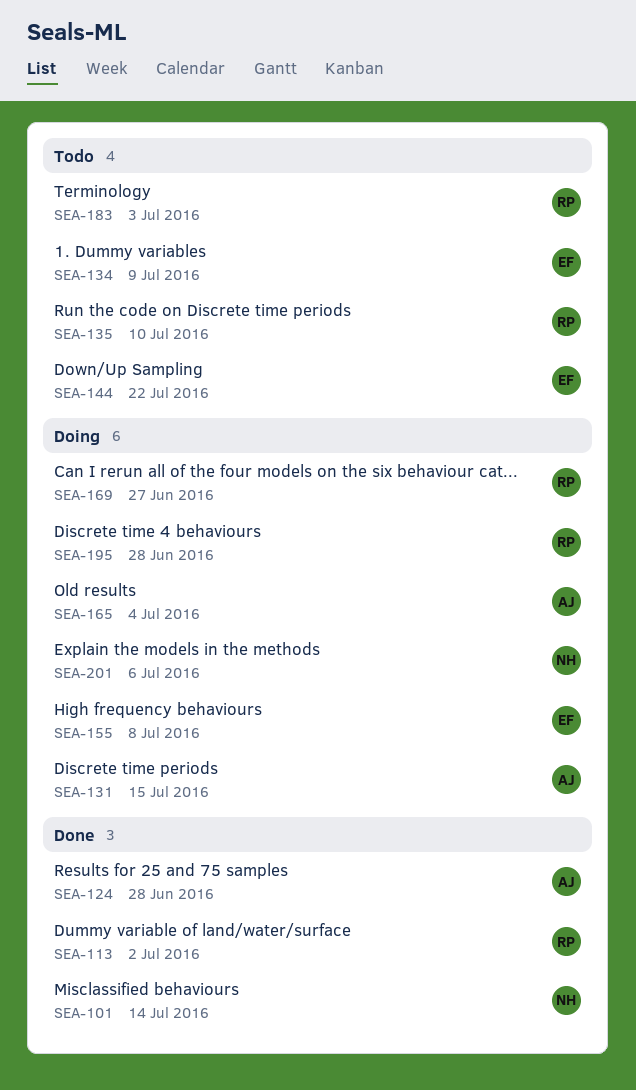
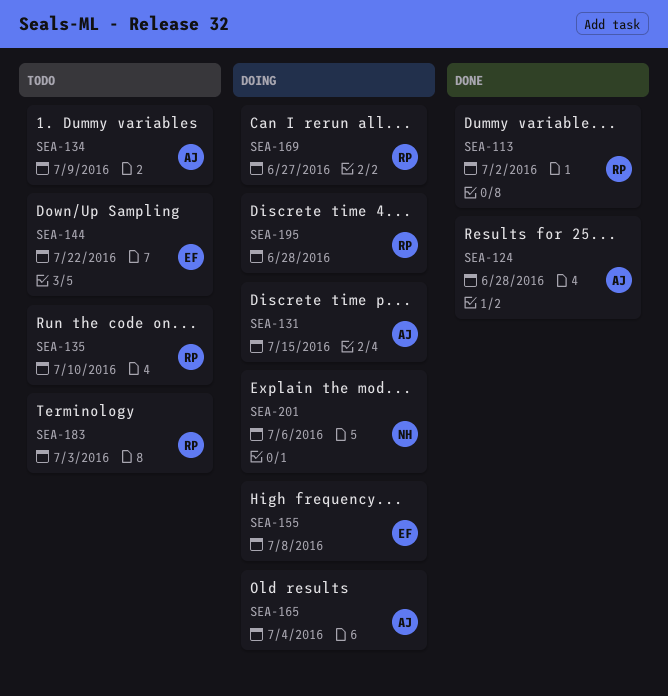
SEA-101: present -> none
SEA-134, owner: EF -> AJ

